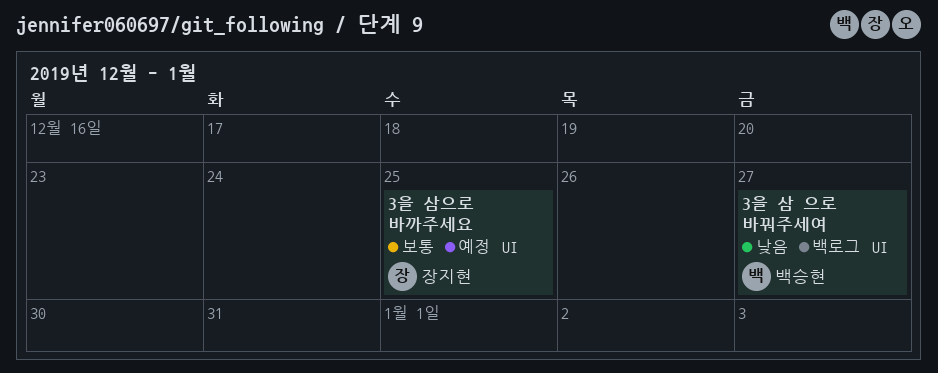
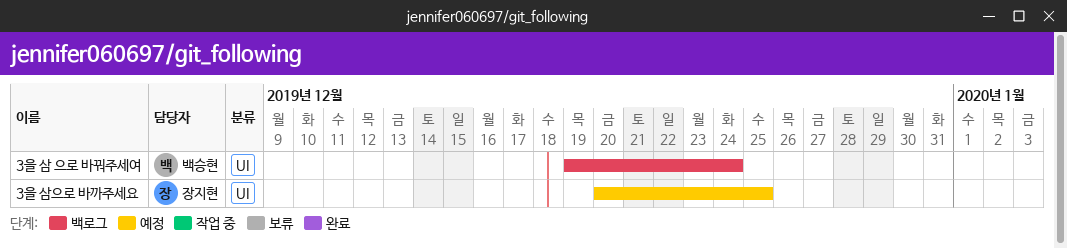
3을 삼 으로 바꿔주세여, due: Dec 27 -> Dec 24

